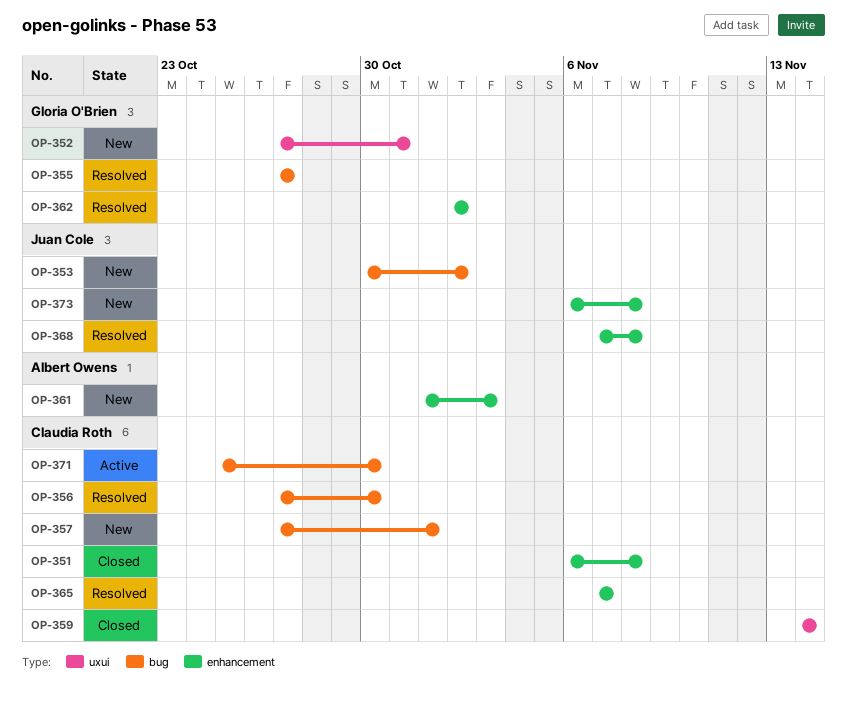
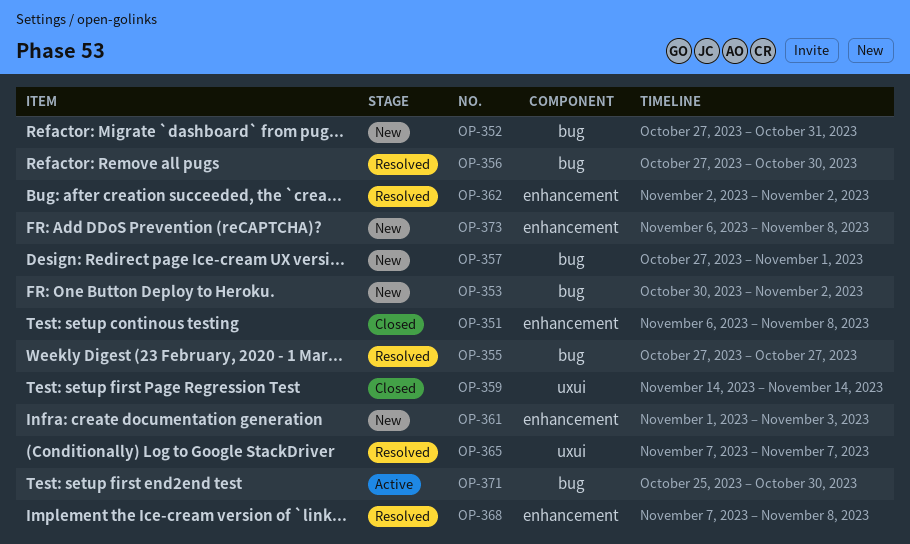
OP-352, label: uxui -> bug
OP-365, label: enhancement -> uxui

